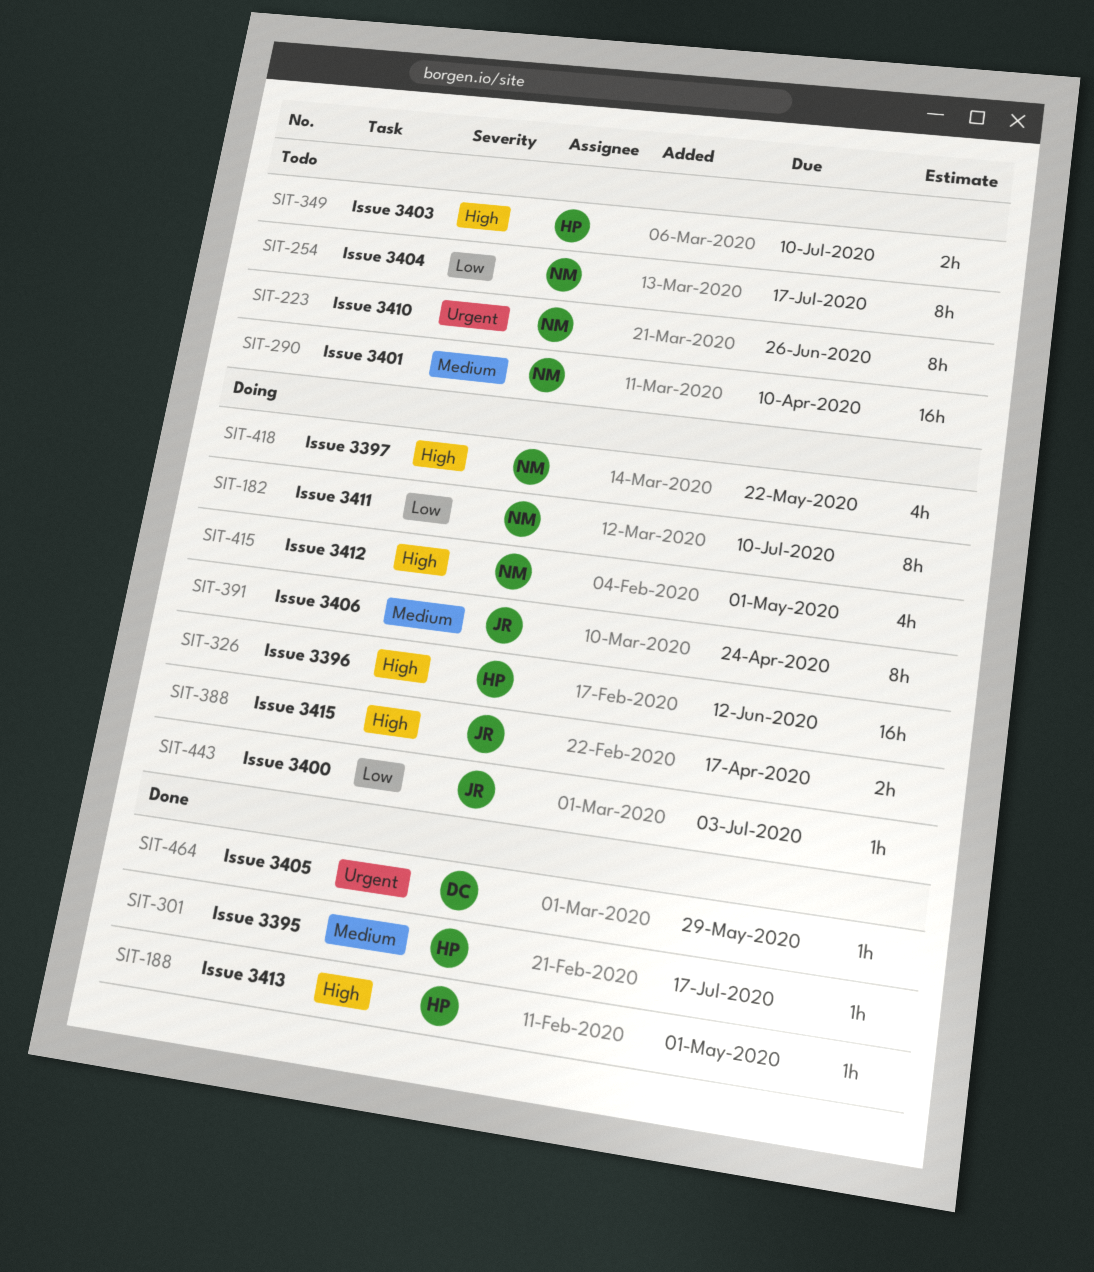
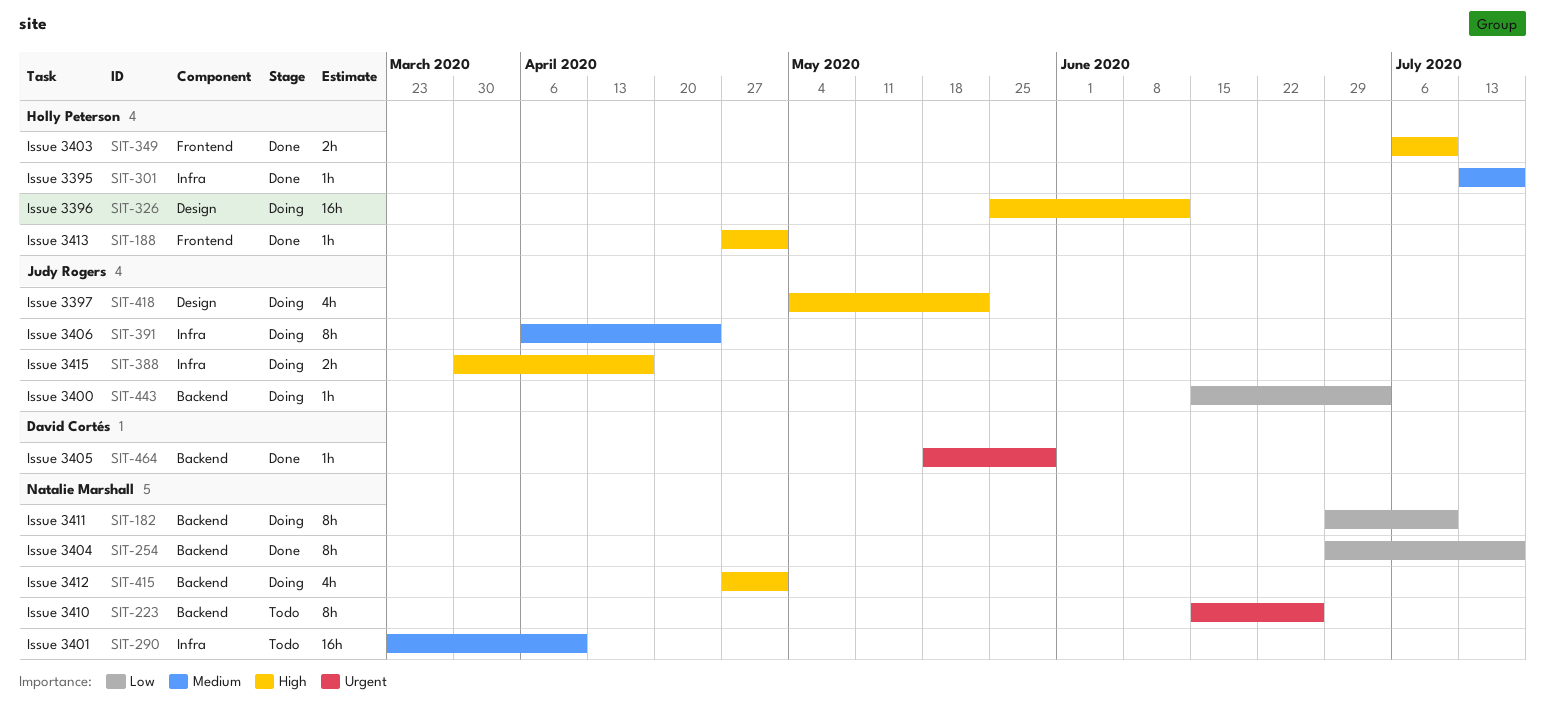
SIT-254, status: Todo -> Done
SIT-349, status: Todo -> Done
SIT-418, owner: Natalie Marshall -> Judy Rogers

